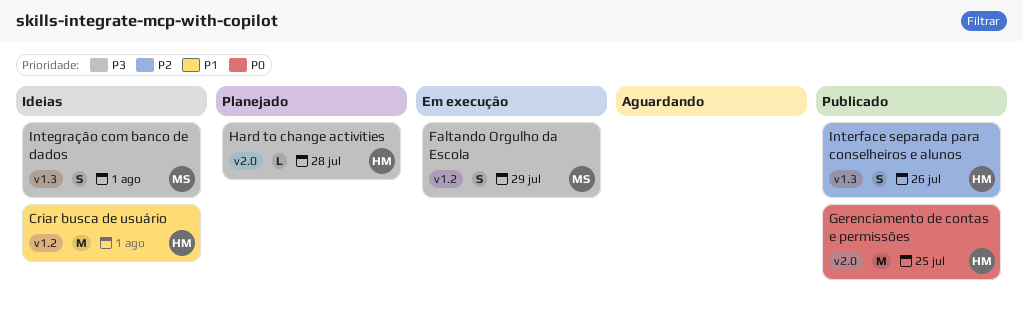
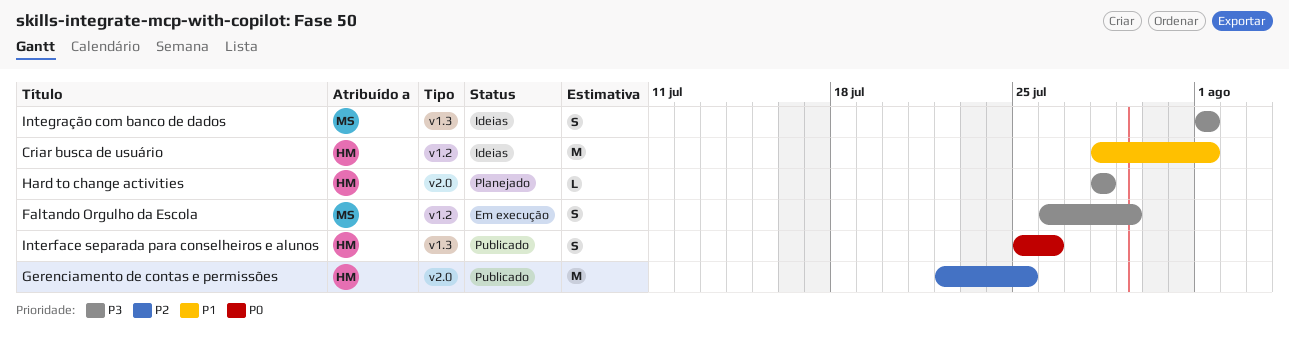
Gerenciamento de contas e permissões, priority: P0 -> P2
Interface separada para conselheiros e alunos, priority: P2 -> P0

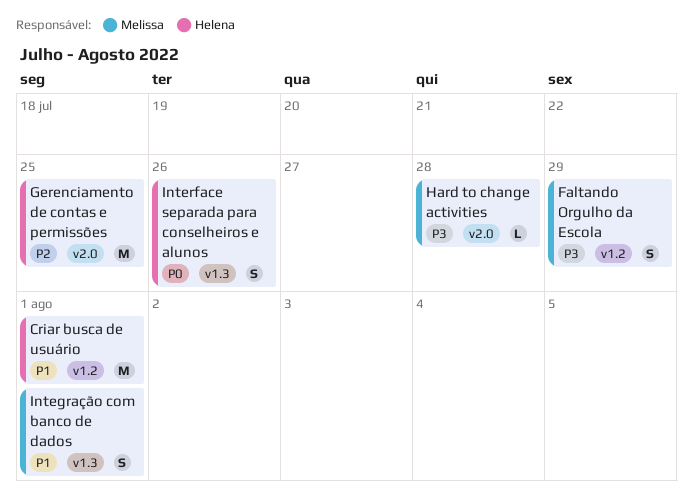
Hard to change activities, owner: Helena -> Melissa
Integração com banco de dados, priority: P3 -> P1

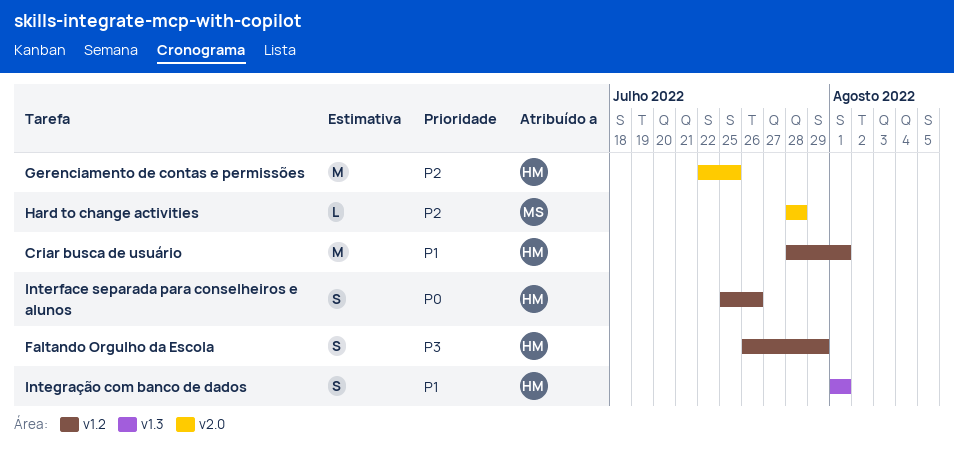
Faltando Orgulho da Escola, owner: Melissa -> Helena
Hard to change activities, priority: P3 -> P2
Integração com banco de dados, owner: Melissa -> Helena
Interface separada para conselheiros e alunos, label: v1.3 -> v1.2

